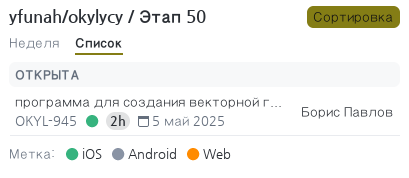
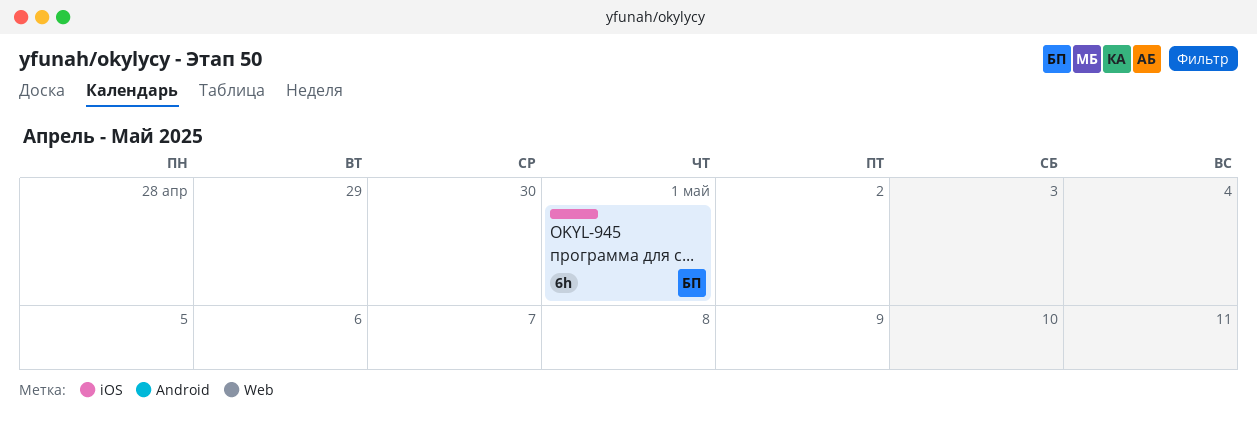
OKYL-945, estimate: 2h -> 6h
OKYL-945, due: May 5 -> May 1

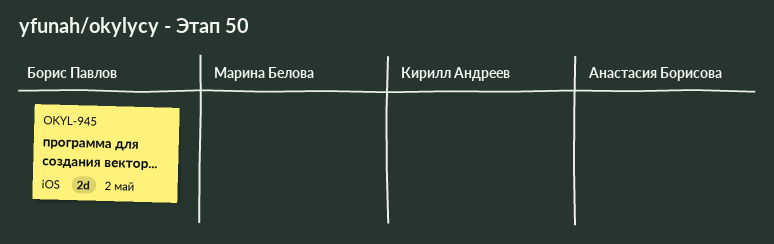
OKYL-945, estimate: 6h -> 2d
OKYL-945, due: May 1 -> May 2

